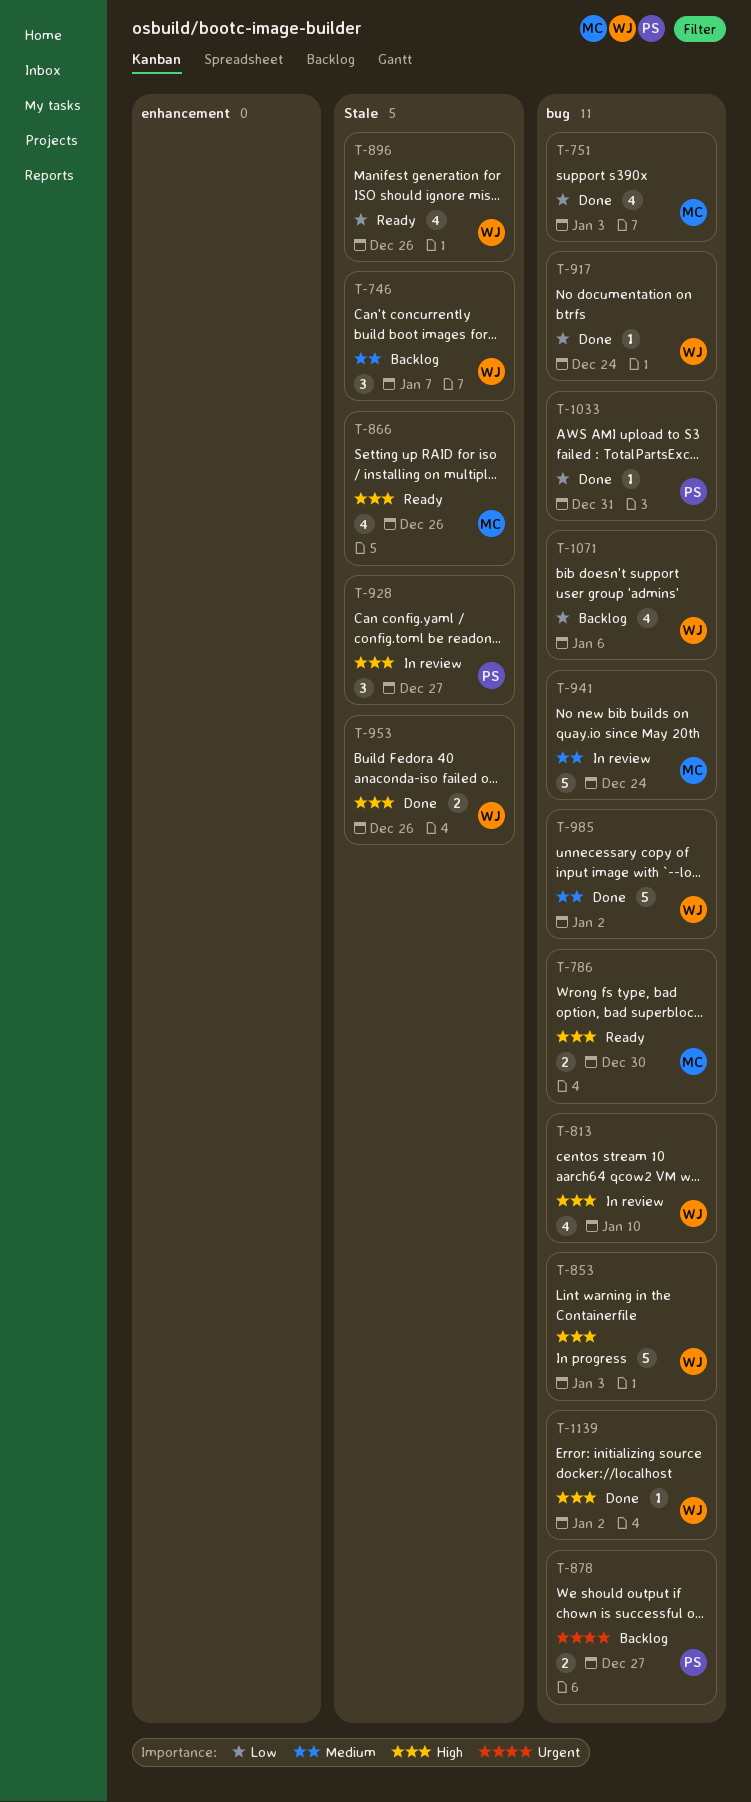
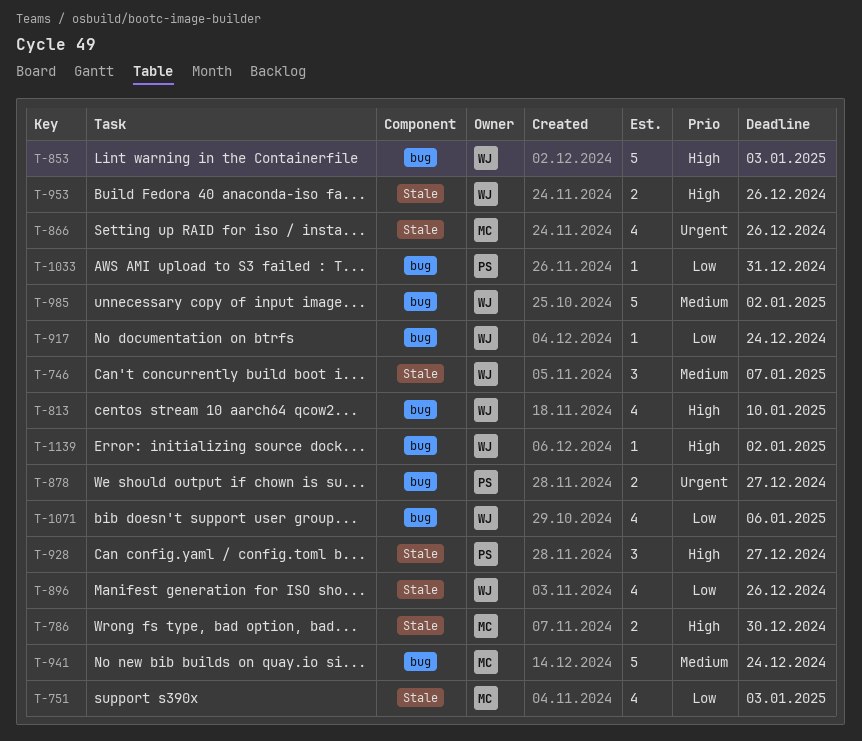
T-751, label: bug -> Stale
T-786, label: bug -> Stale
T-866, priority: High -> Urgent

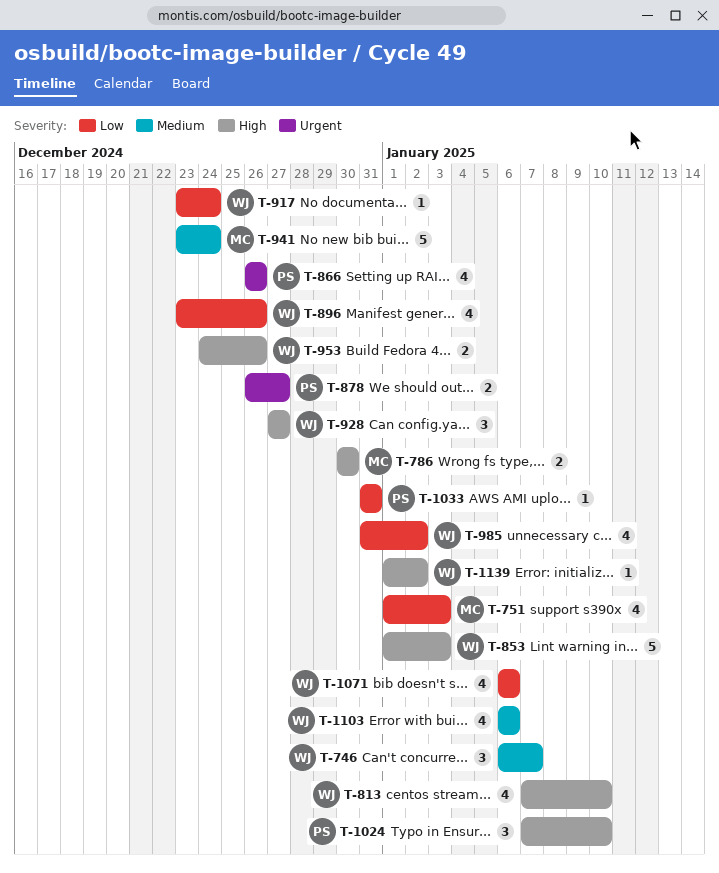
T-866, owner: MC -> PS
T-928, owner: PS -> WJ
T-985, priority: Medium -> Low
T-985, estimate: 5 -> 4
T-1024: none -> present
T-1103: none -> present

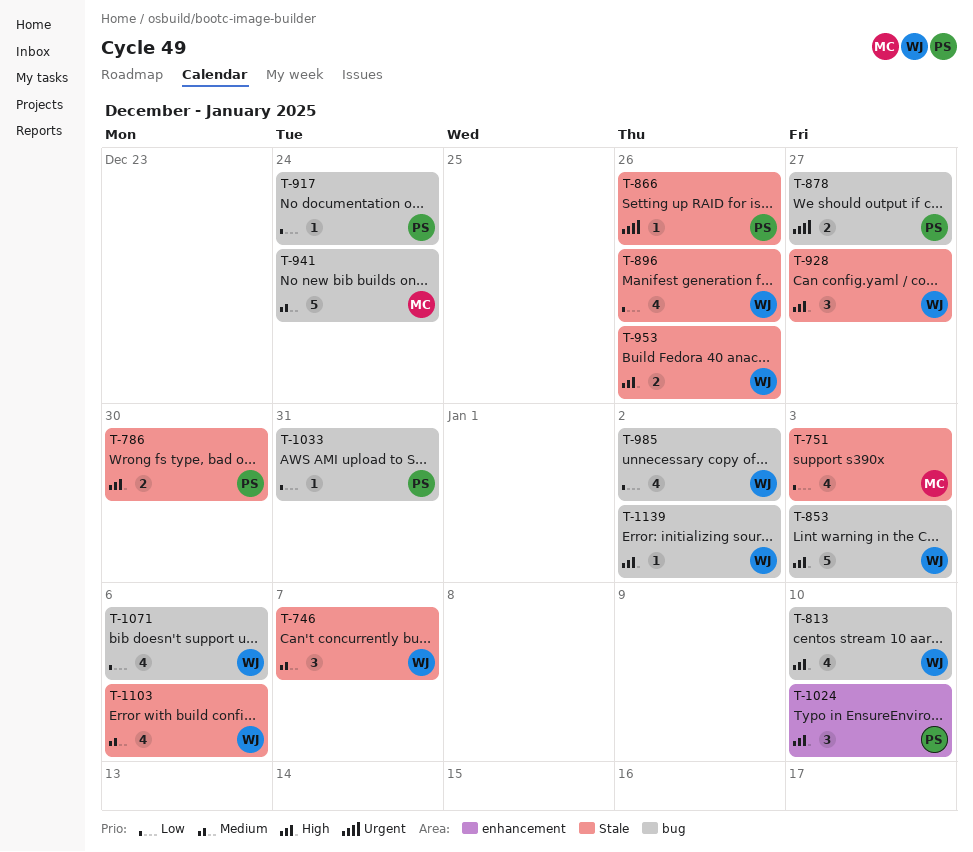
T-786, owner: MC -> PS
T-866, estimate: 4 -> 1
T-917, owner: WJ -> PS

